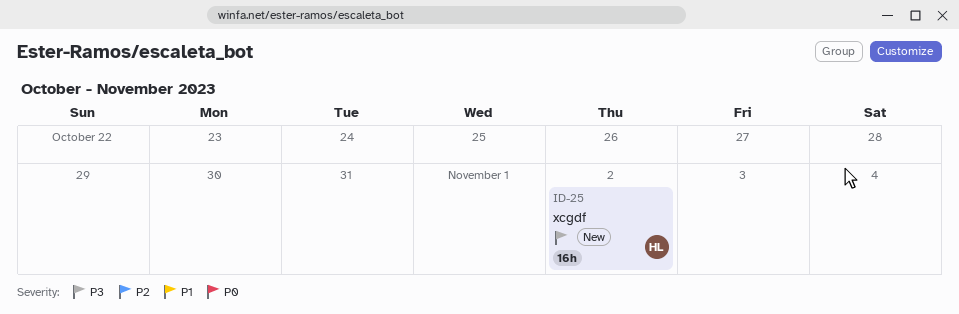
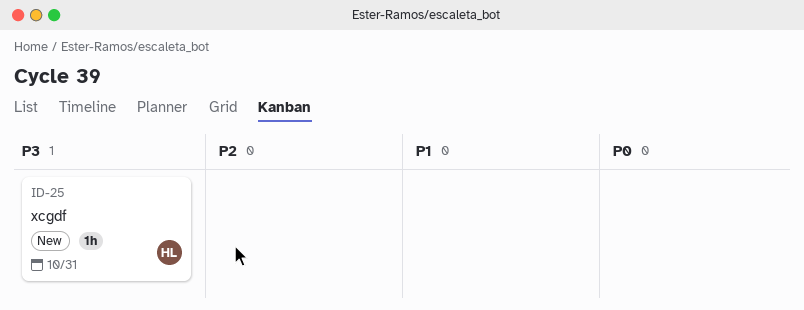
ID-25, estimate: 16h -> 1h
ID-25, due: Nov 2 -> Oct 31

